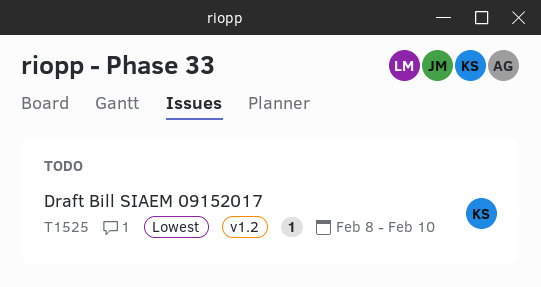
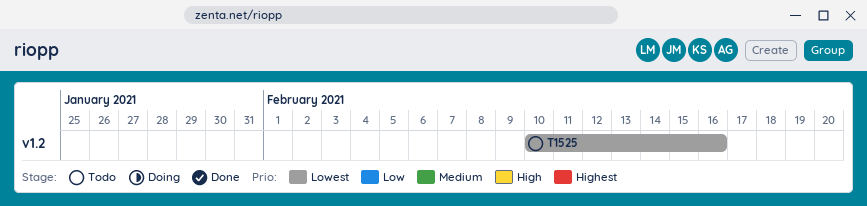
T1525, start: Feb 8 -> Feb 10
T1525, due: Feb 10 -> Feb 16

